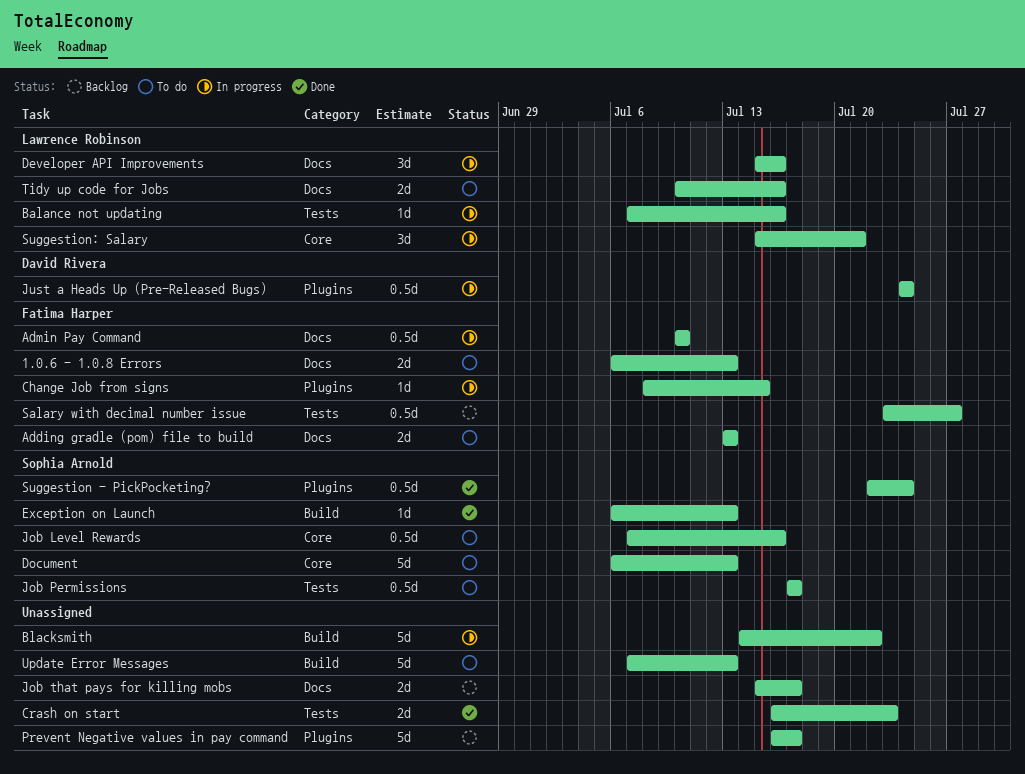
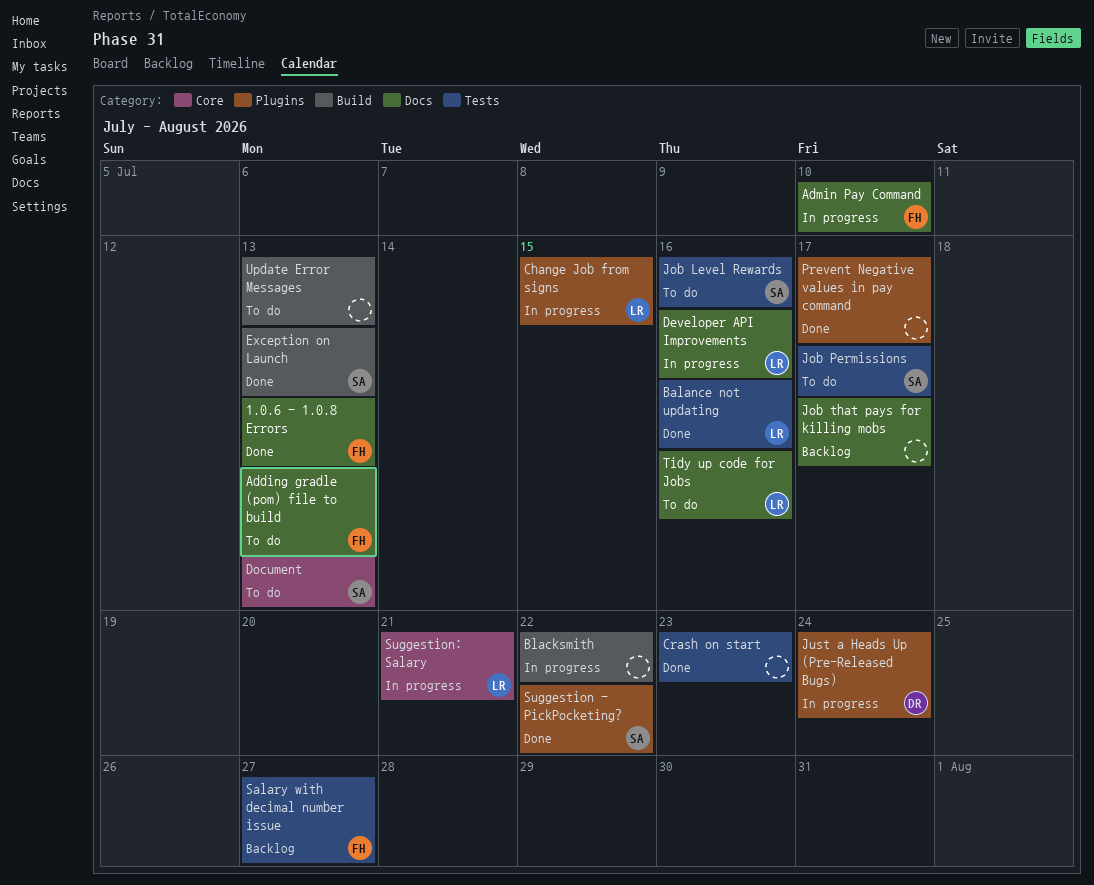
1.0.6 - 1.0.8 Errors, status: To do -> Done
Balance not updating, status: In progress -> Done
Change Job from signs, owner: Fatima Harper -> Lawrence Robinson
Job Level Rewards, label: Core -> Tests
Prevent Negative values in pay command, status: Backlog -> Done
Suggestion - PickPocketing?, due: Jul 24 -> Jul 22

